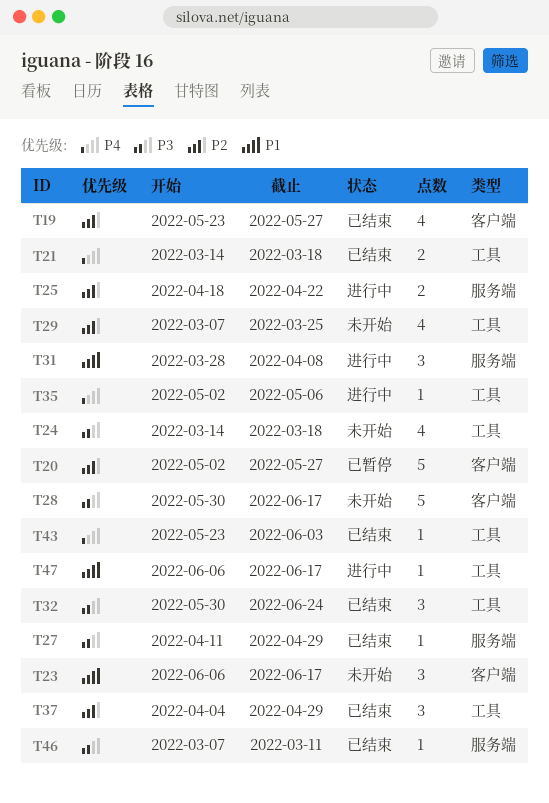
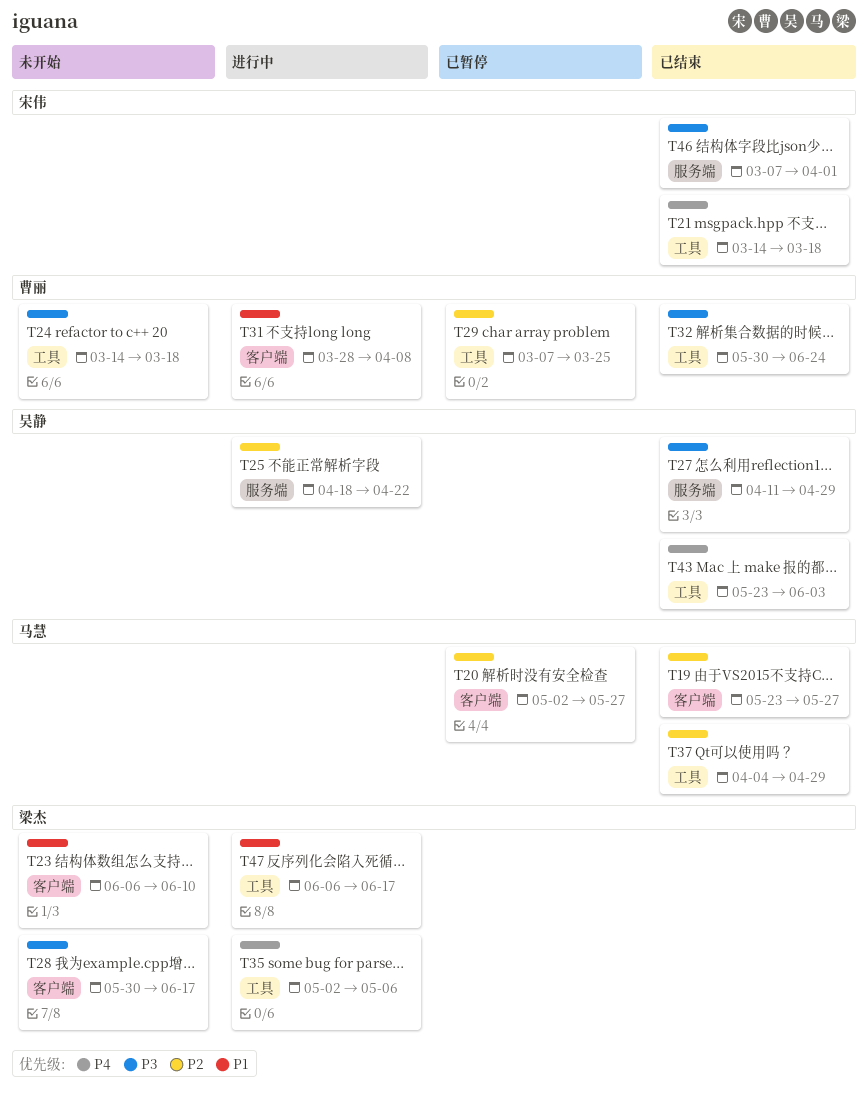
T23, due: Jun 17 -> Jun 10
T29, status: 未开始 -> 已暂停
T31, label: 服务端 -> 客户端
T46, due: Mar 11 -> Apr 1

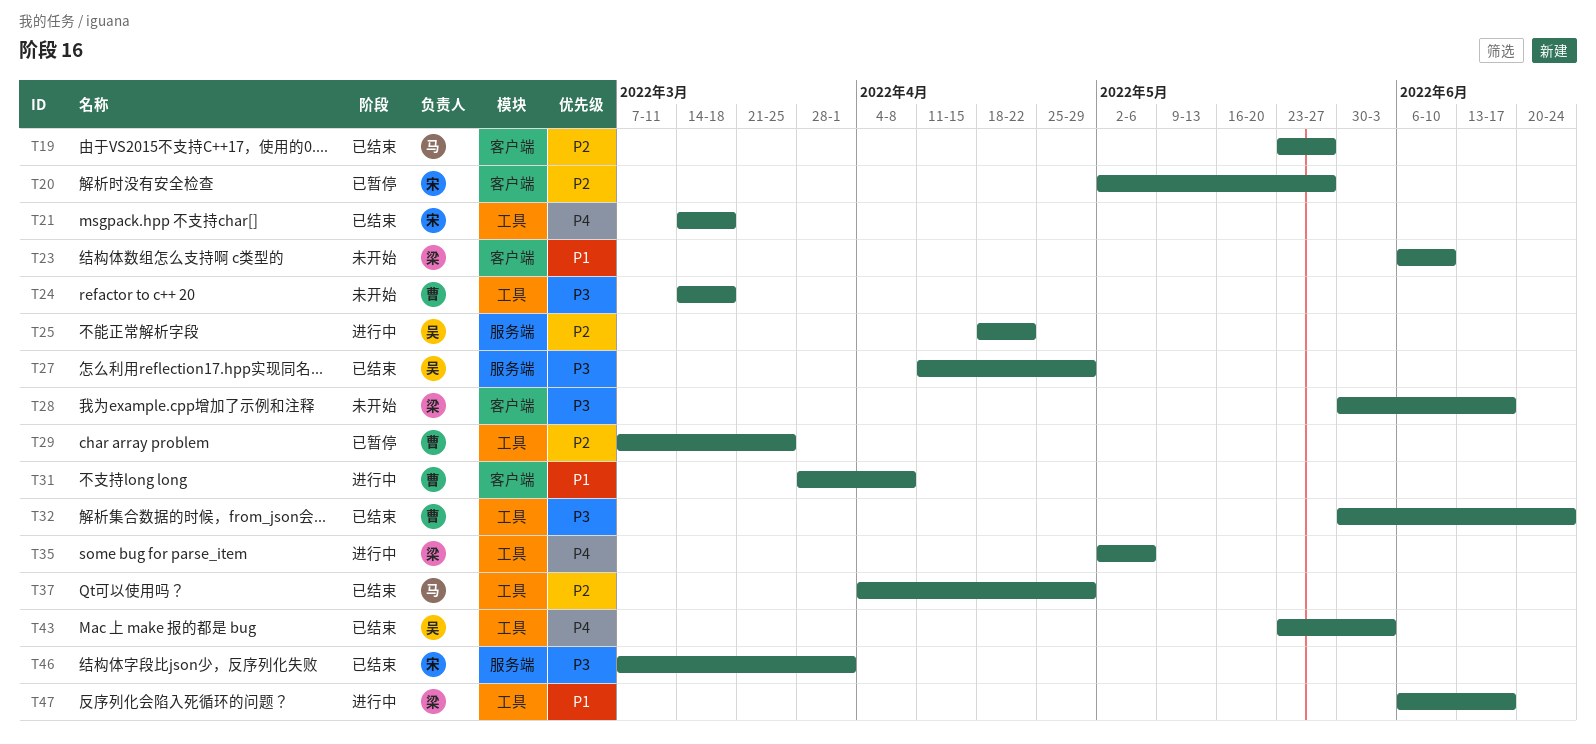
T20, owner: 马慧 -> 宋伟

